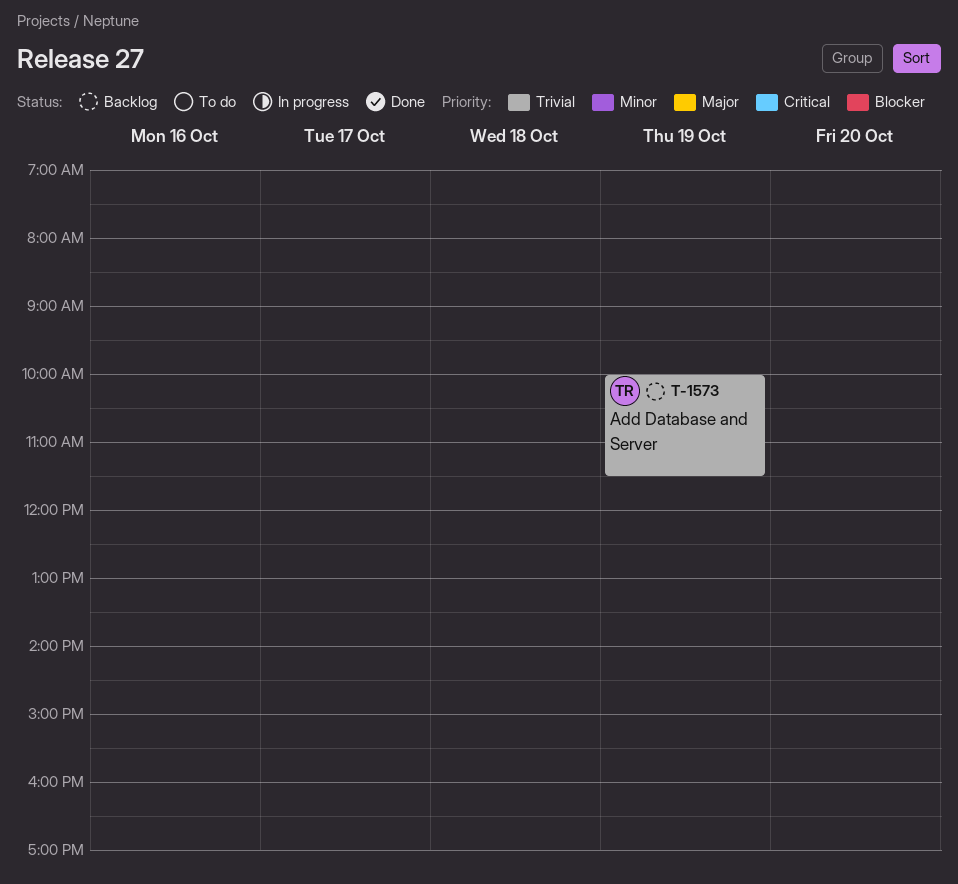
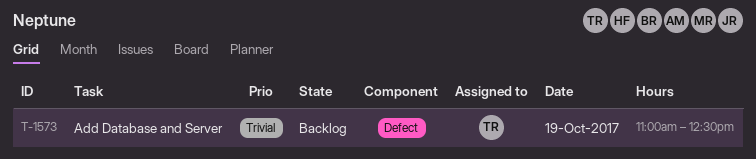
T-1573, begins: 10:00 -> 11:00
T-1573, ends: 11:30 -> 12:30

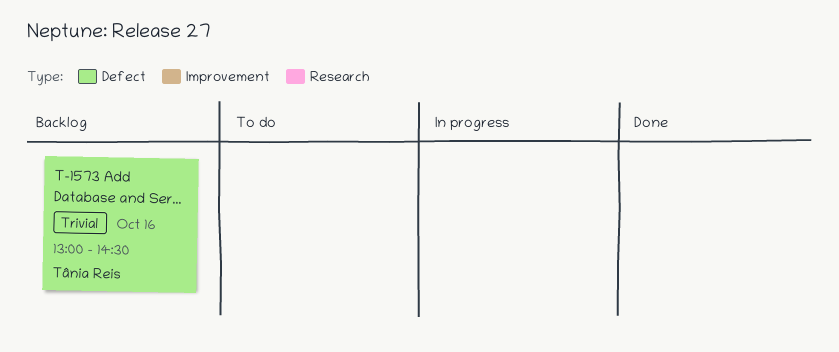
T-1573, day: Oct 19 -> Oct 16
T-1573, begins: 11:00 -> 13:00
T-1573, ends: 12:30 -> 14:30

